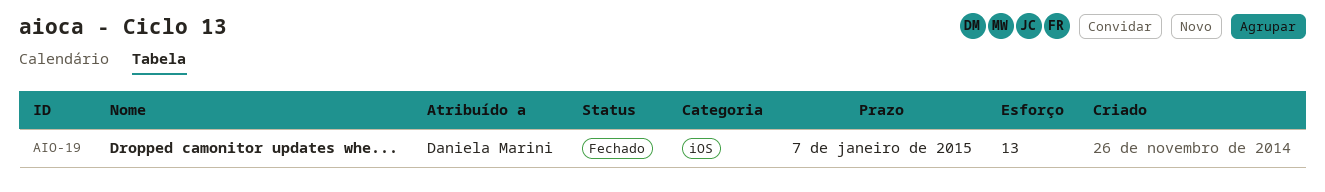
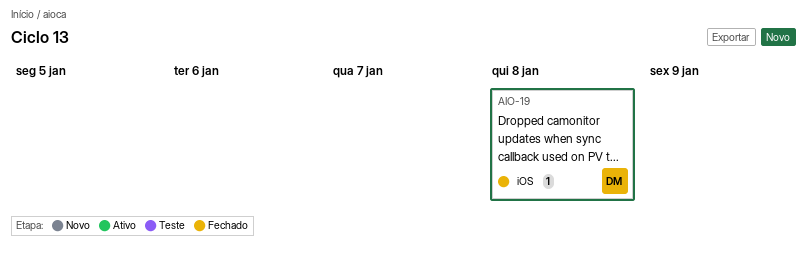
AIO-19, estimate: 13 -> 1
AIO-19, due: Jan 7 -> Jan 8

